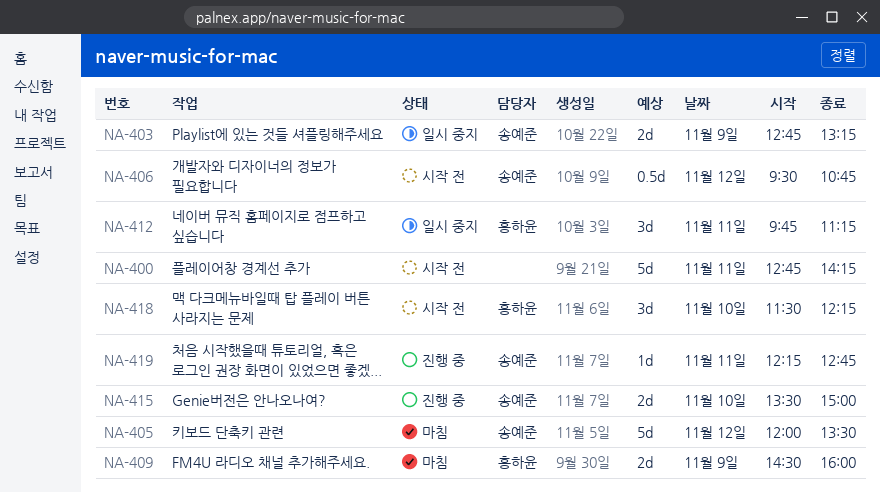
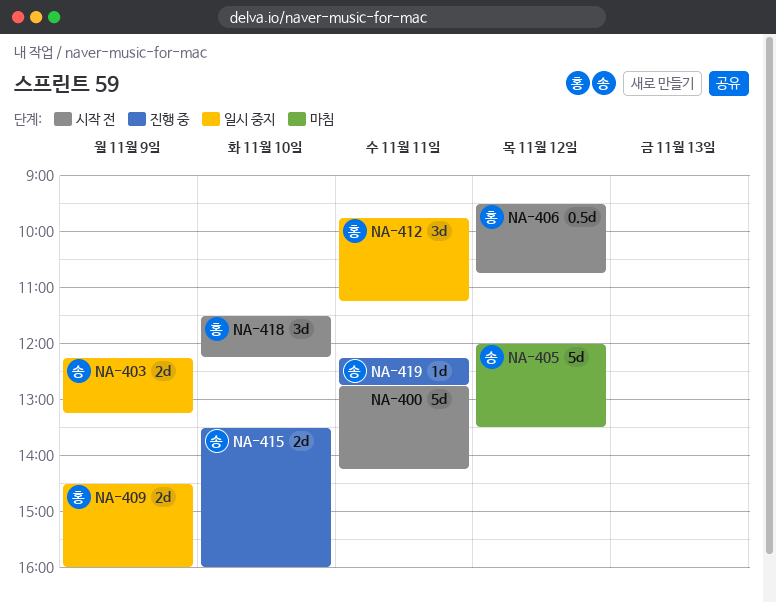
NA-403, begins: 12:45 -> 12:15
NA-406, owner: 송예준 -> 홍하윤
NA-409, status: 마침 -> 일시 중지
NA-415, ends: 15:00 -> 16:00

